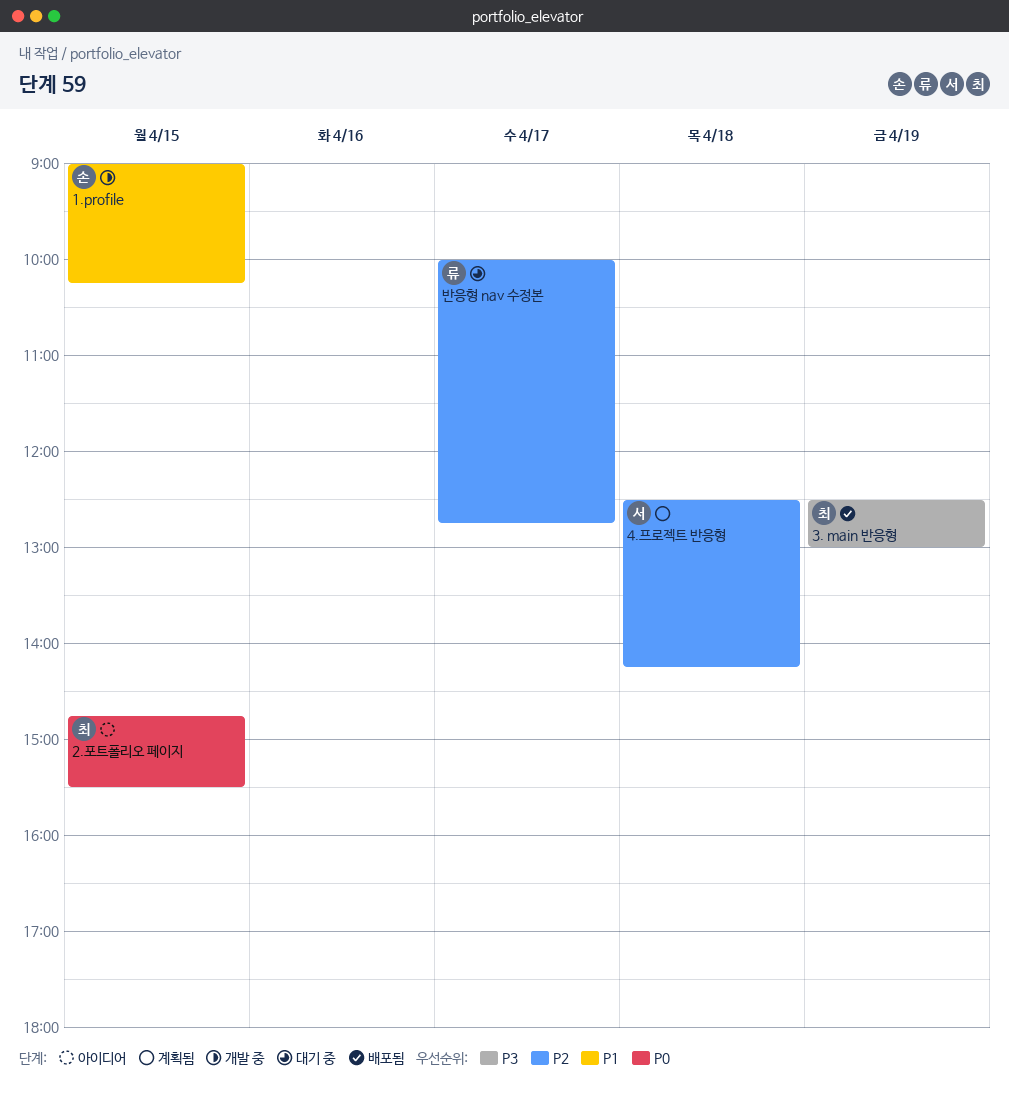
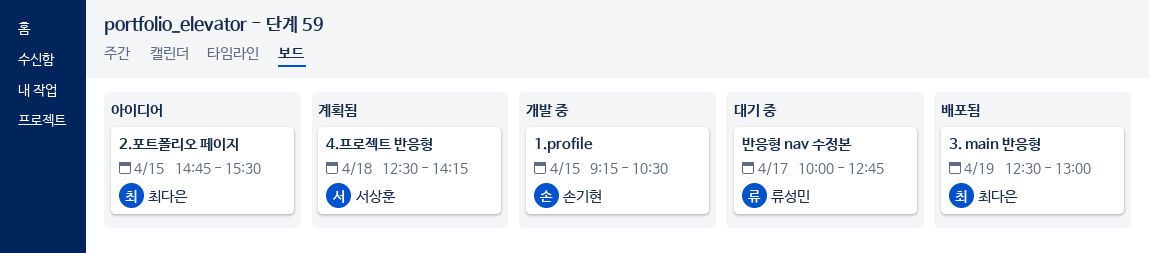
1.profile, begins: 09:00 -> 09:15
1.profile, ends: 10:15 -> 10:30

